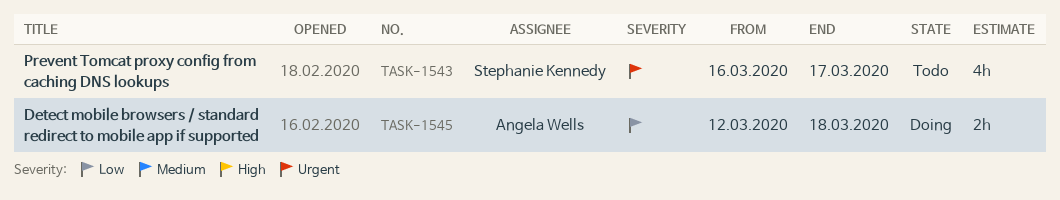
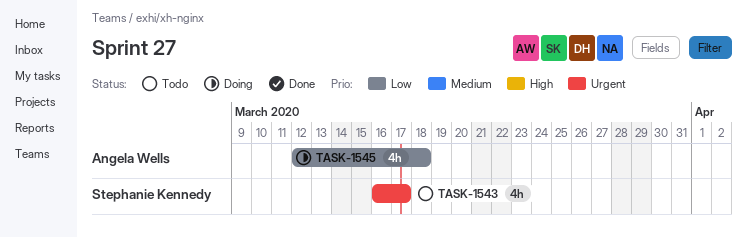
TASK-1545, estimate: 2h -> 4h

